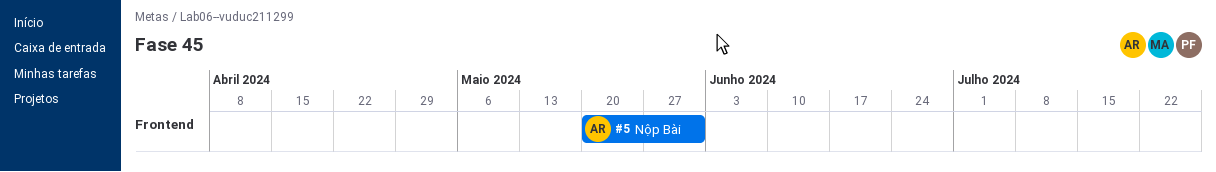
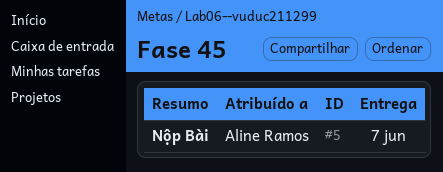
#5, due: May 31 -> Jun 7

